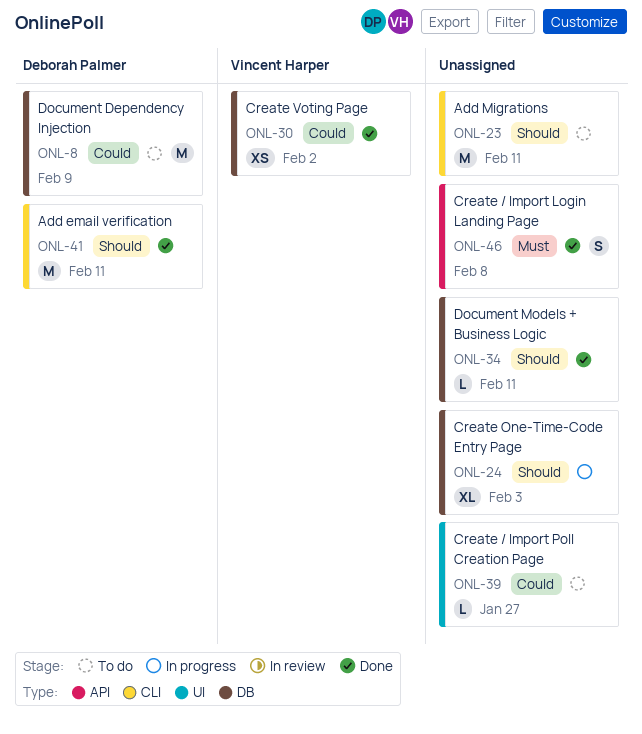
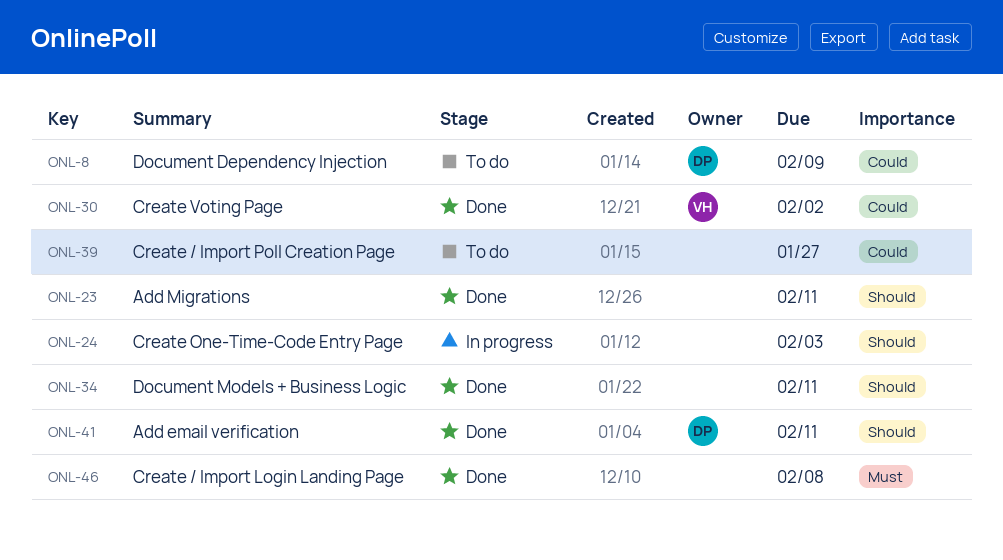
ONL-23, status: To do -> Done

